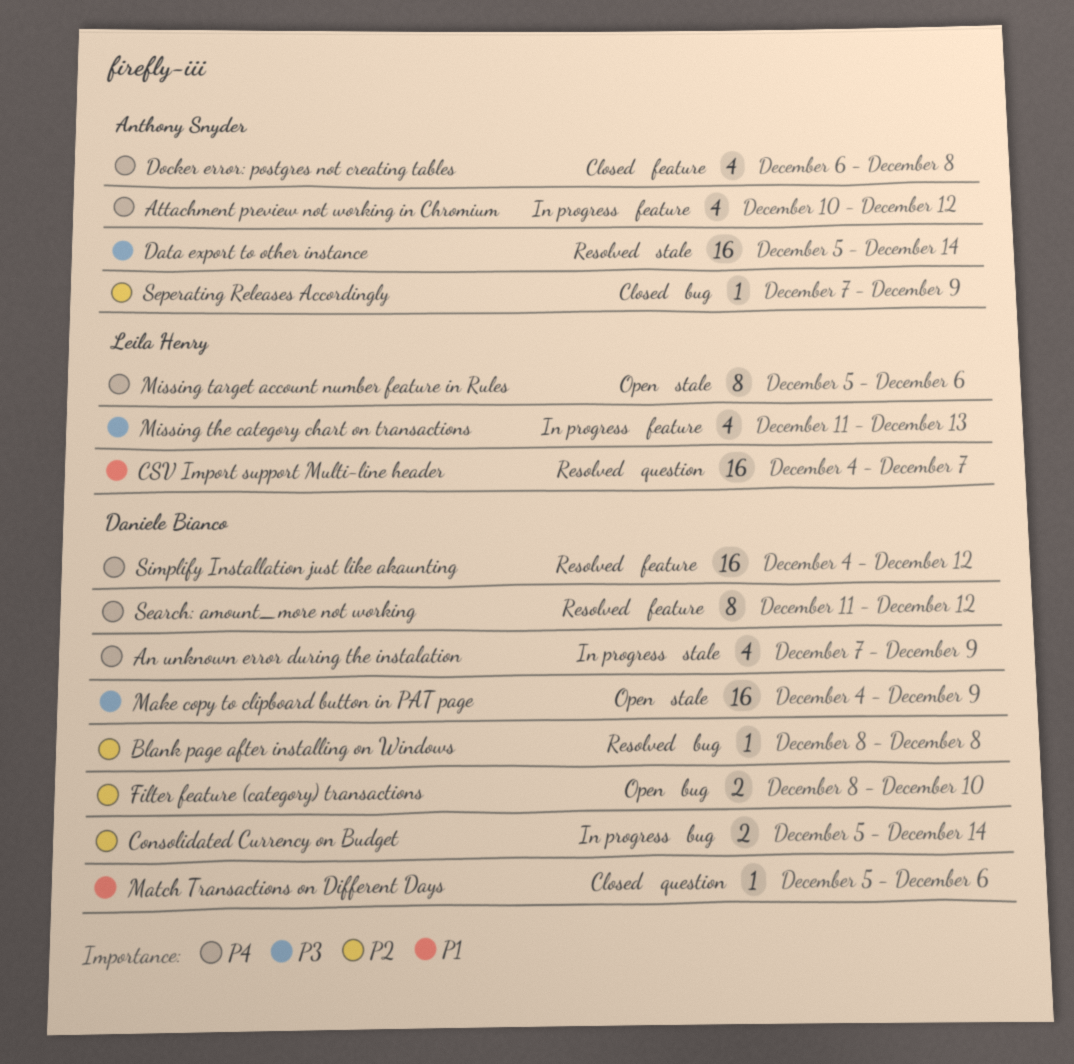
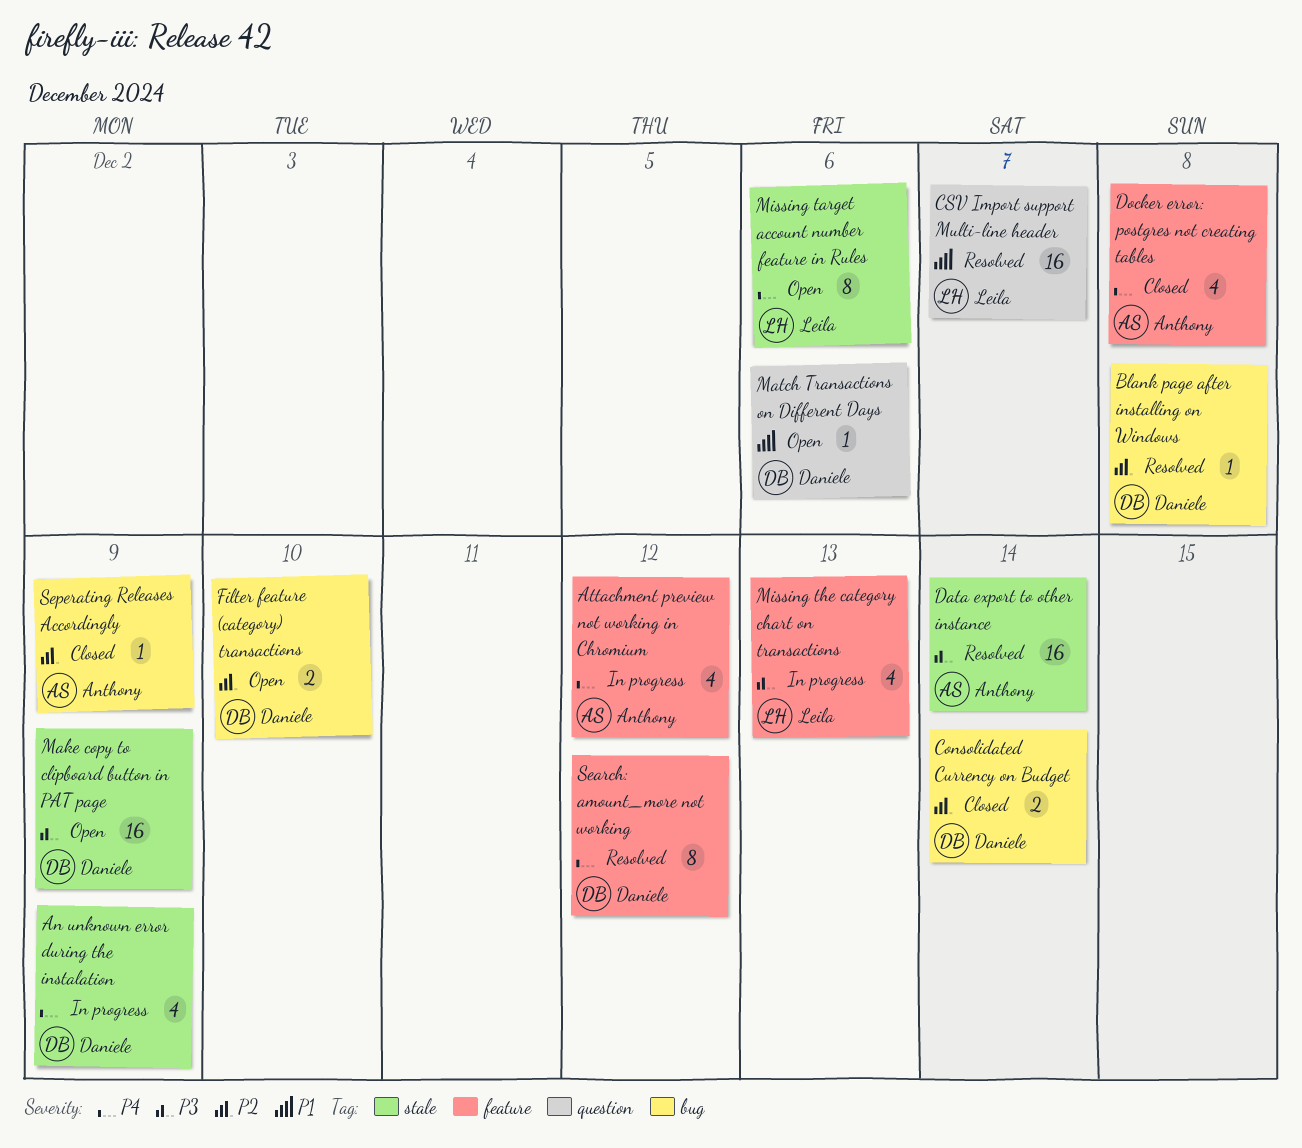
Consolidated Currency on Budget, status: In progress -> Closed
Match Transactions on Different Days, status: Closed -> Open
Simplify Installation just like akaunting: present -> none

